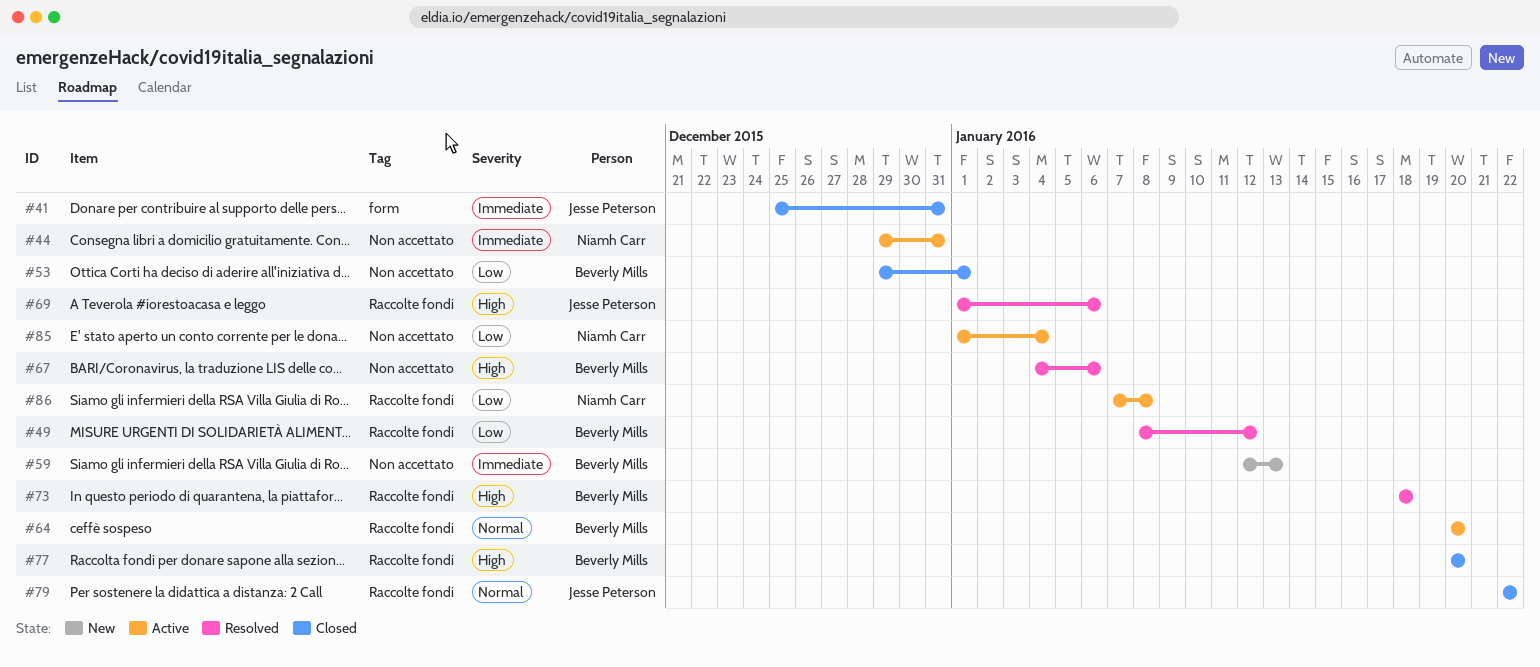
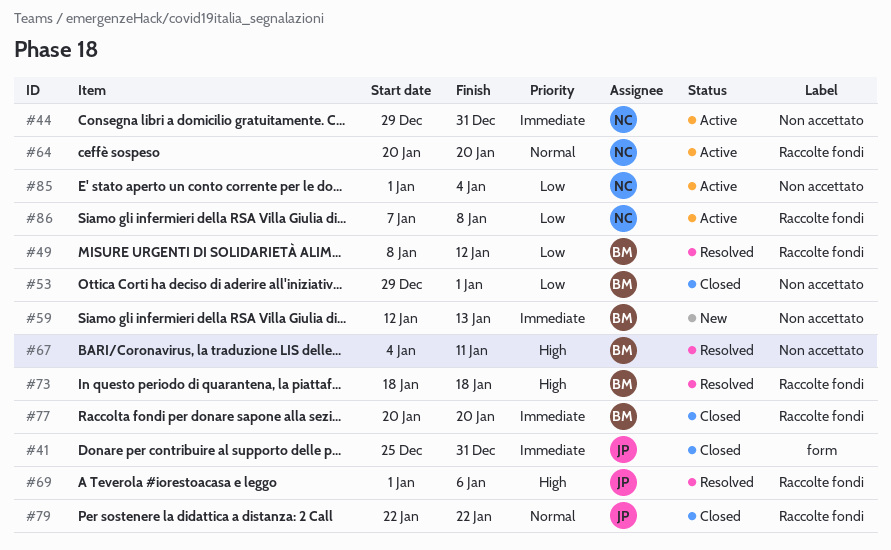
#64, owner: Beverly Mills -> Niamh Carr
#67, due: Jan 6 -> Jan 11
#77, priority: High -> Immediate

